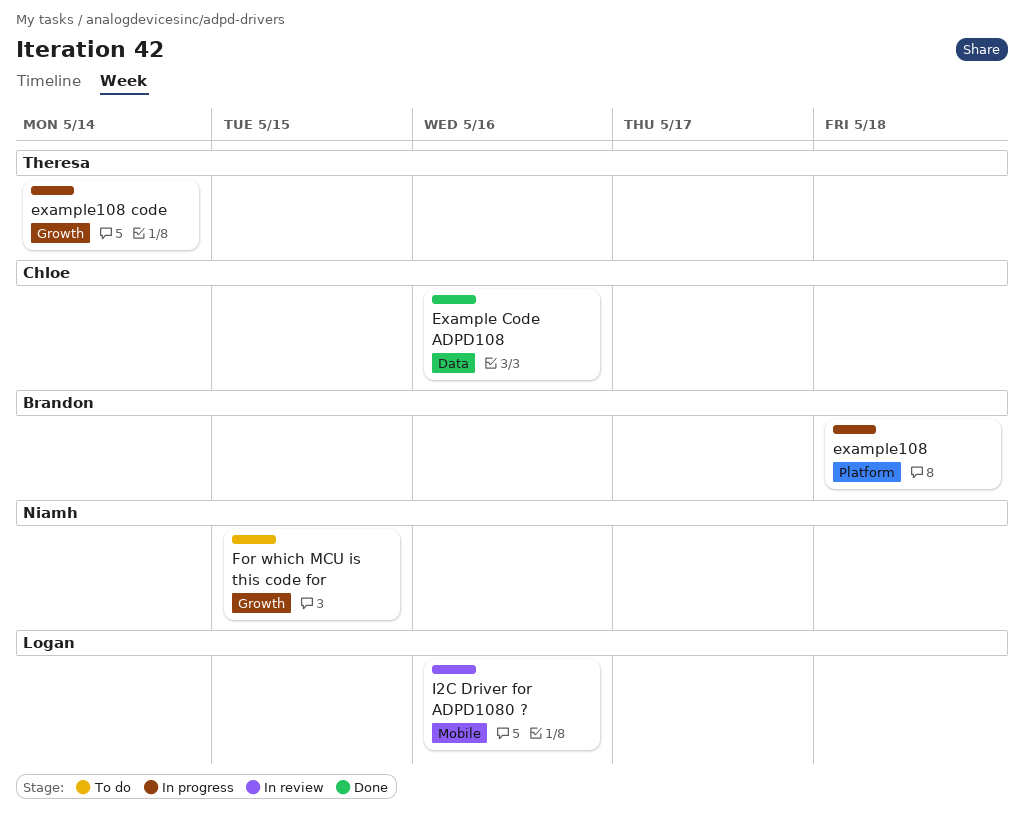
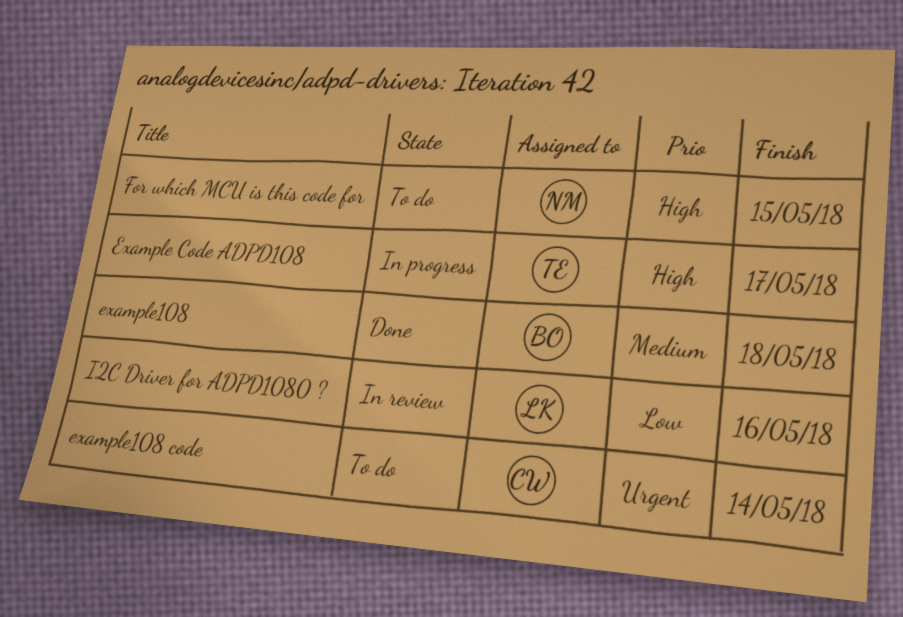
Example Code ADPD108, status: Done -> In progress
Example Code ADPD108, owner: Chloe -> Theresa
Example Code ADPD108, due: May 16 -> May 17
example108, status: In progress -> Done
example108 code, status: In progress -> To do
example108 code, owner: Theresa -> Chloe

